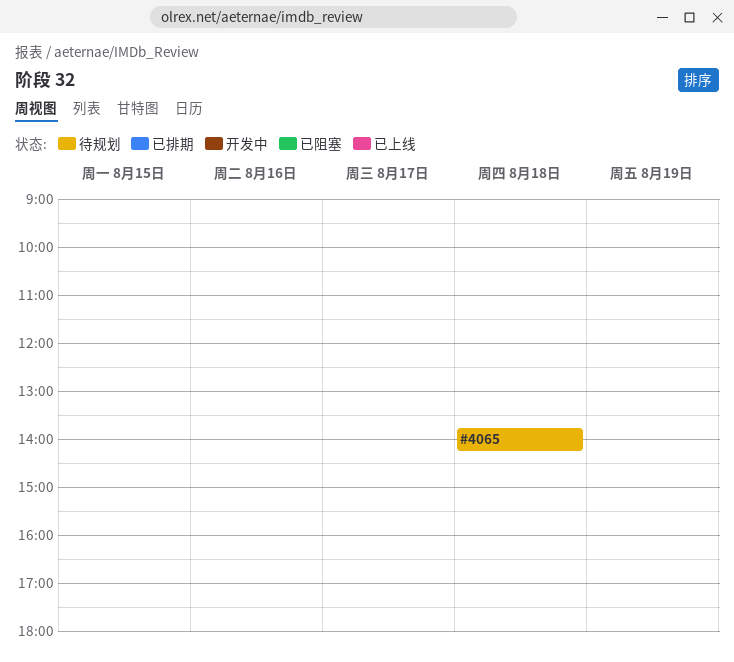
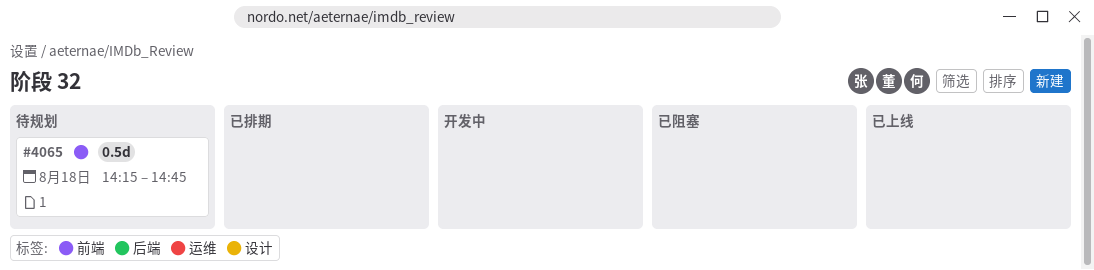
#4065, begins: 13:45 -> 14:15
#4065, ends: 14:15 -> 14:45

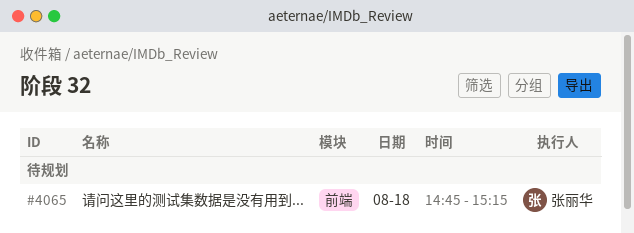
#4065, begins: 14:15 -> 14:45
#4065, ends: 14:45 -> 15:15

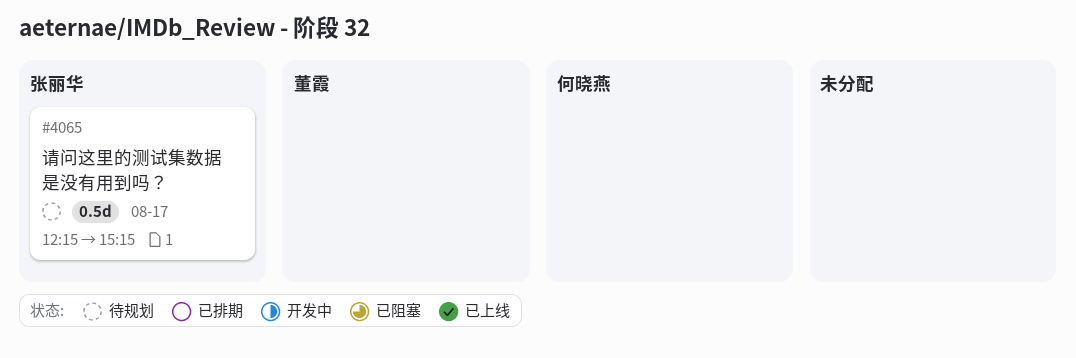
#4065, day: Aug 18 -> Aug 17
#4065, begins: 14:45 -> 12:15

